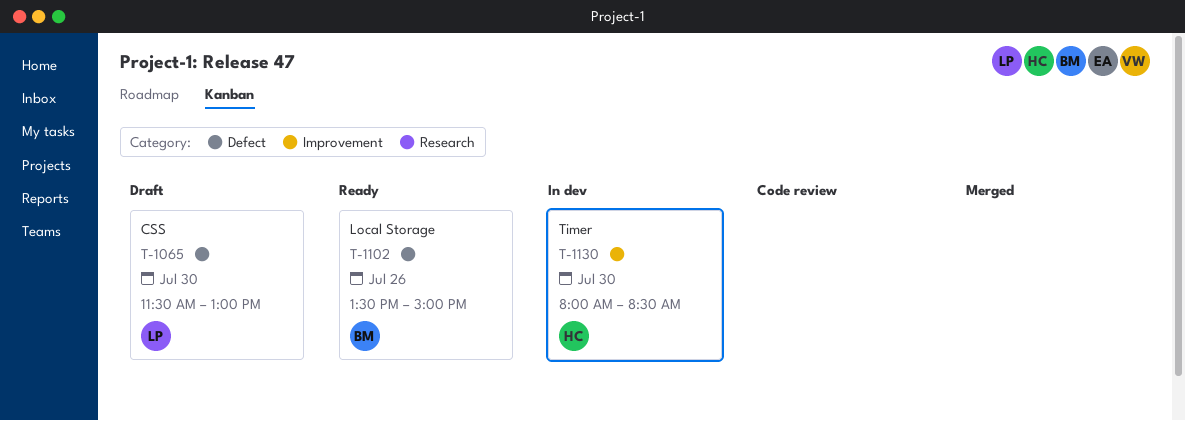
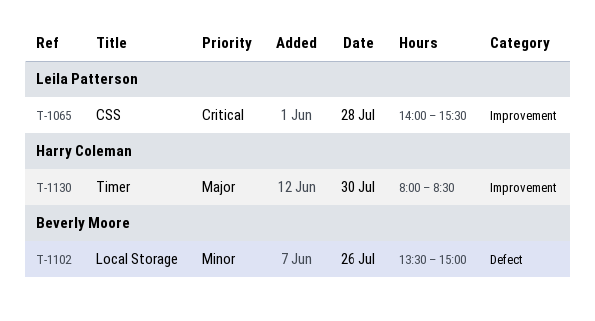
T-1065, label: Defect -> Improvement
T-1065, day: Jul 30 -> Jul 28
T-1065, begins: 11:30 -> 14:00
T-1065, ends: 13:00 -> 15:30

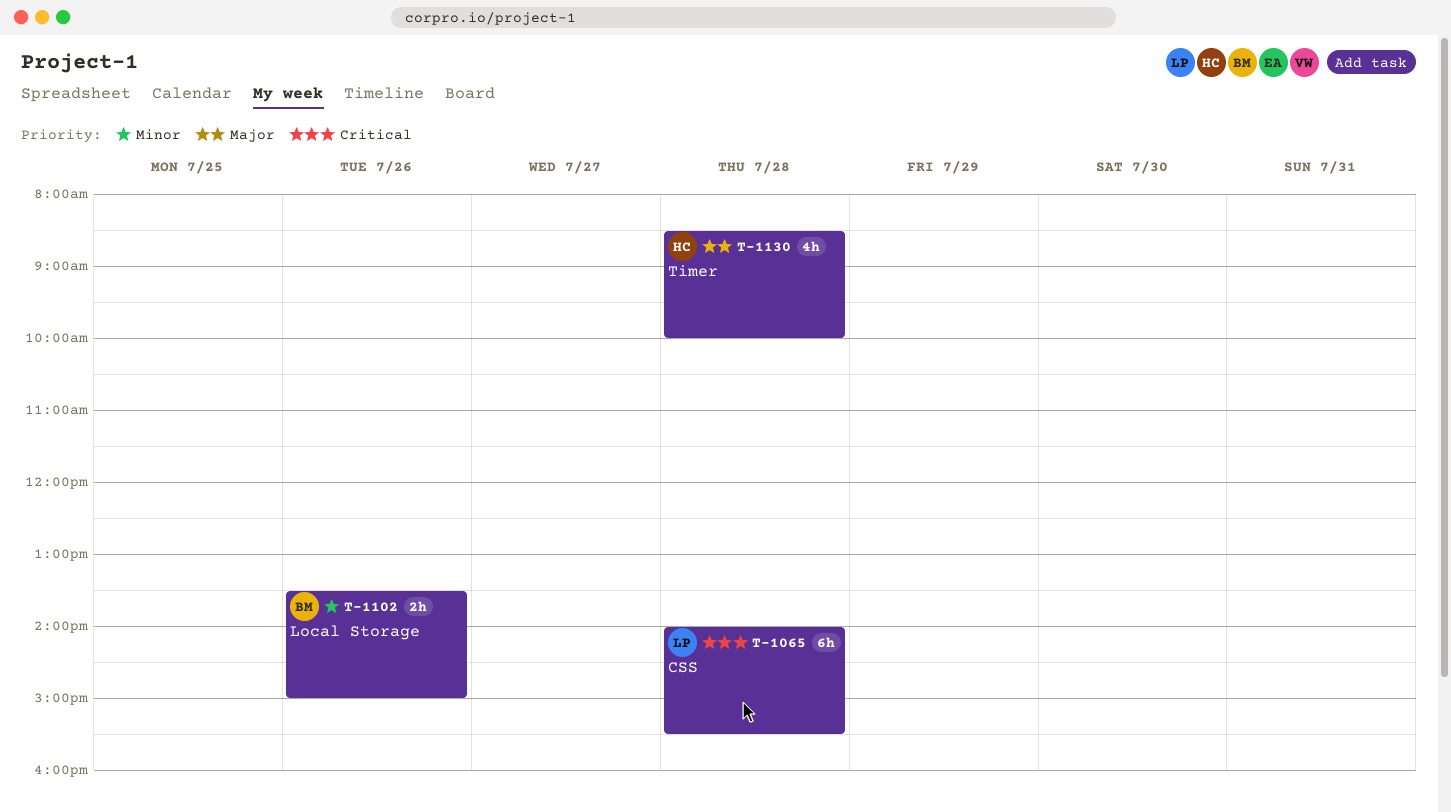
T-1130, day: Jul 30 -> Jul 28
T-1130, begins: 08:00 -> 08:30
T-1130, ends: 08:30 -> 10:00

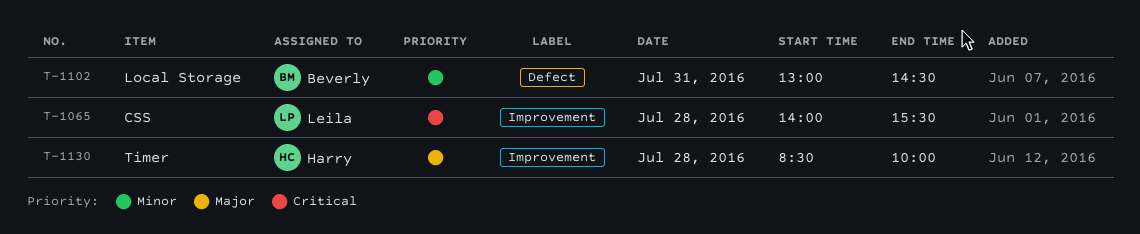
T-1102, day: Jul 26 -> Jul 31
T-1102, begins: 13:30 -> 13:00
T-1102, ends: 15:00 -> 14:30

